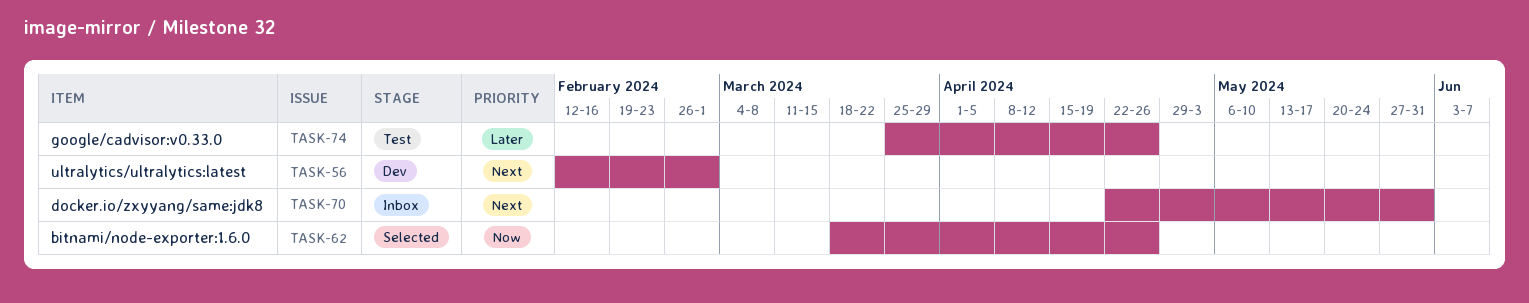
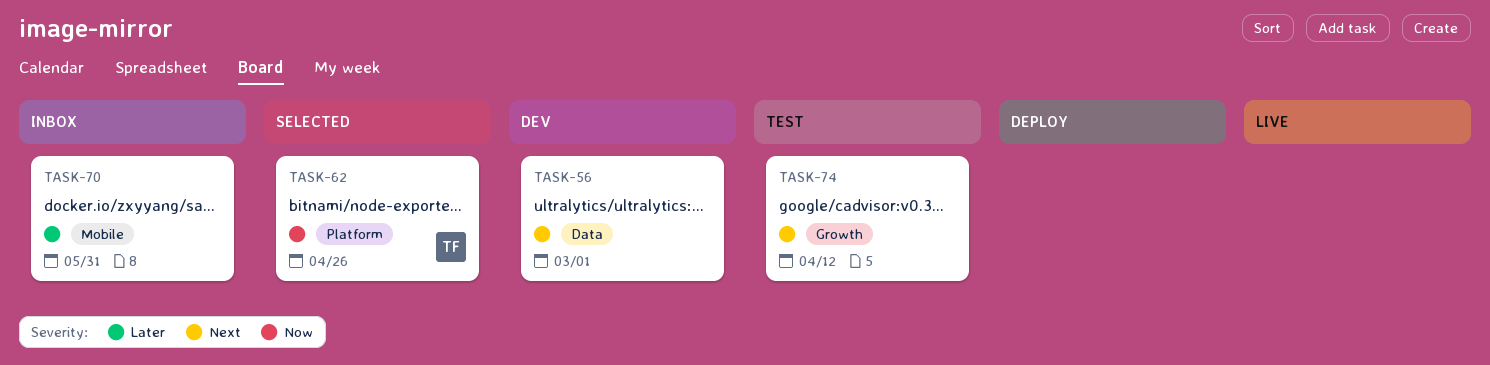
TASK-70, priority: Next -> Later
TASK-74, priority: Later -> Next
TASK-74, due: Apr 26 -> Apr 12

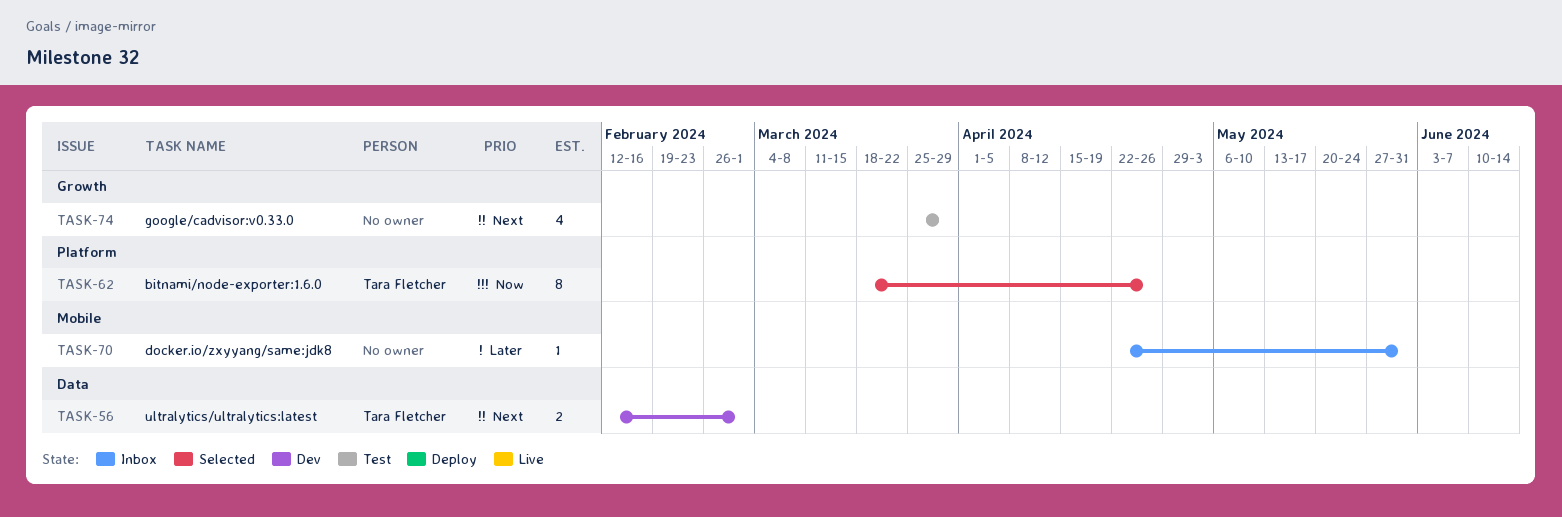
TASK-56, owner: none -> Tara Fletcher
TASK-74, due: Apr 12 -> Mar 29

